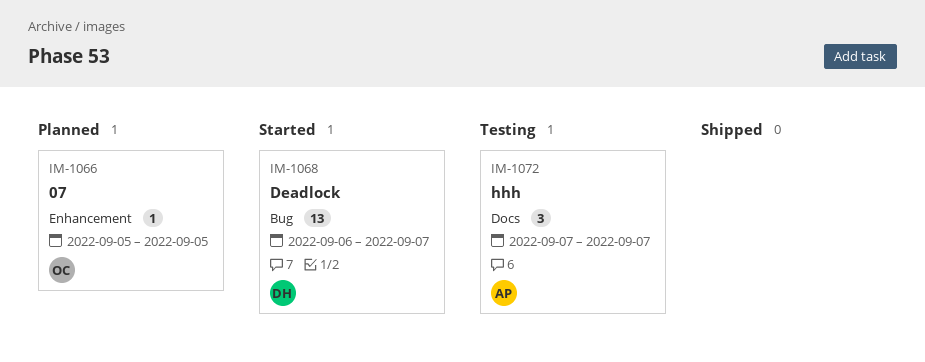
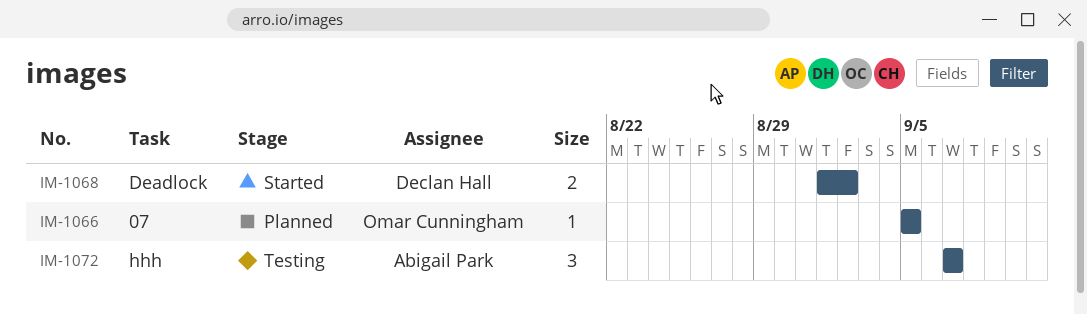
IM-1068, estimate: 13 -> 2
IM-1068, start: Sep 6 -> Sep 1
IM-1068, due: Sep 7 -> Sep 2

